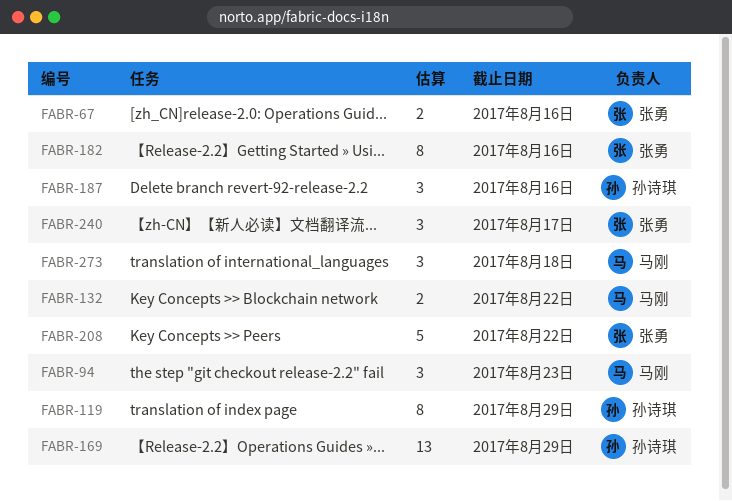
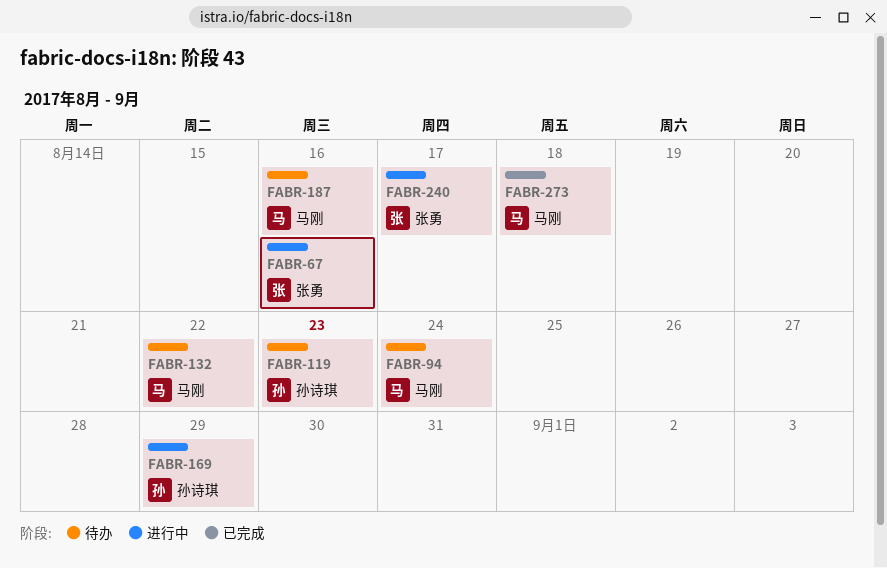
FABR-94, due: Aug 23 -> Aug 24
FABR-119, due: Aug 29 -> Aug 23
FABR-182: present -> none
FABR-187, owner: 孙诗琪 -> 马刚
FABR-208: present -> none

